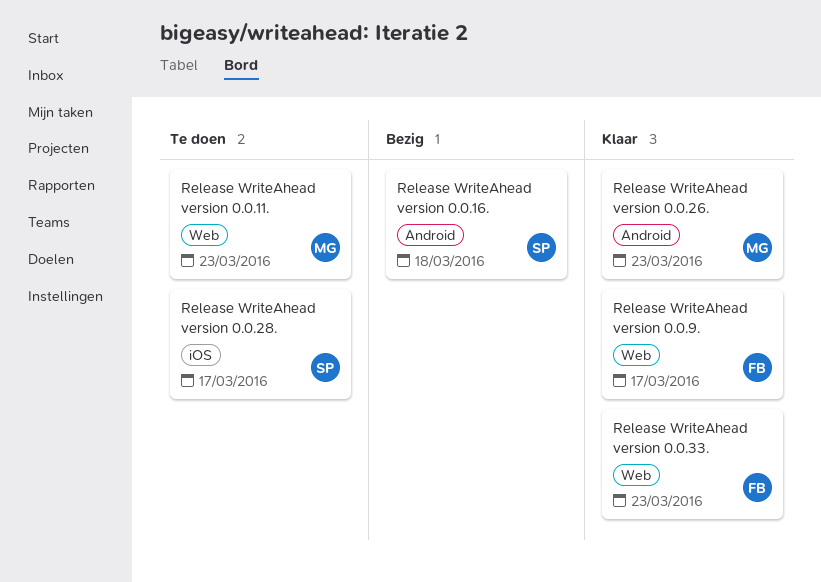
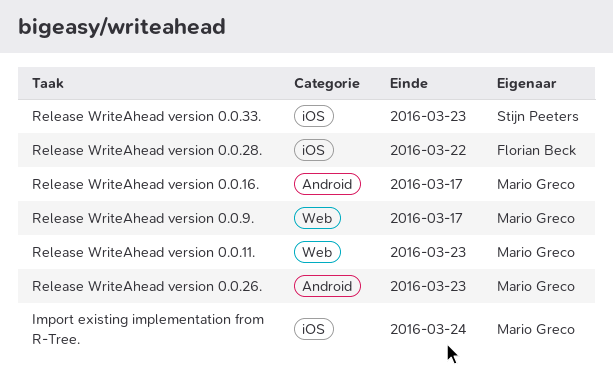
Import existing implementation from R-Tree.: none -> present
Release WriteAhead version 0.0.16., owner: Stijn Peeters -> Mario Greco
Release WriteAhead version 0.0.16., due: Mar 18 -> Mar 17
Release WriteAhead version 0.0.28., owner: Stijn Peeters -> Florian Beck
Release WriteAhead version 0.0.28., due: Mar 17 -> Mar 22
Release WriteAhead version 0.0.33., owner: Florian Beck -> Stijn Peeters
Release WriteAhead version 0.0.33., label: Web -> iOS
Release WriteAhead version 0.0.9., owner: Florian Beck -> Mario Greco

